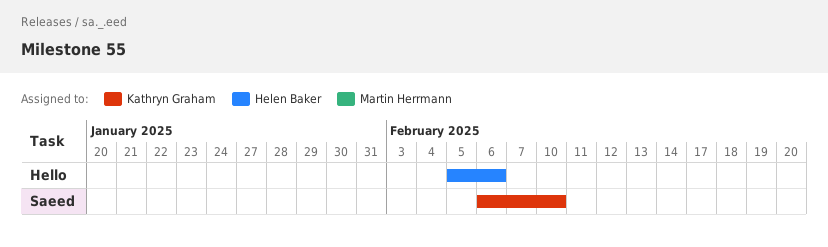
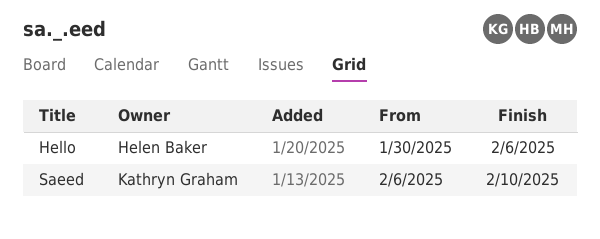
Hello, start: Feb 5 -> Jan 30

